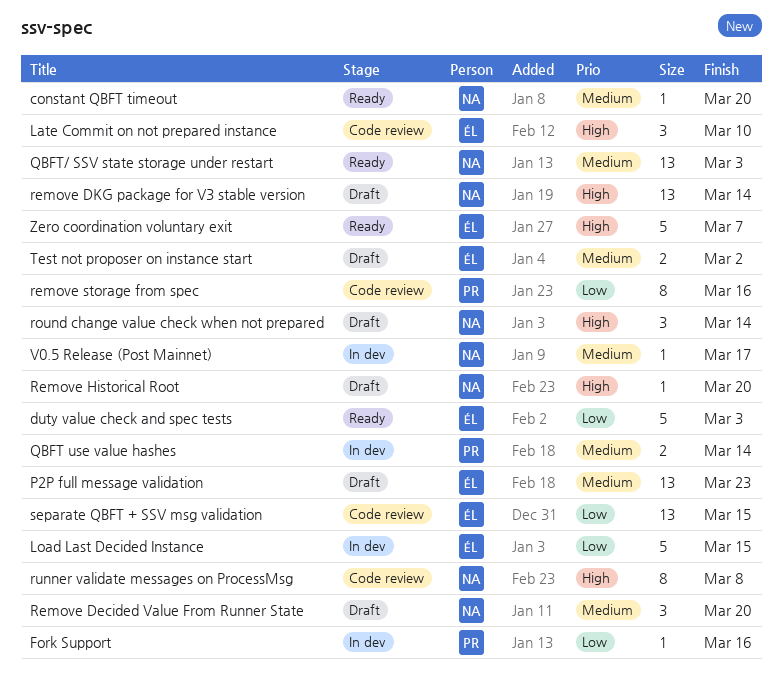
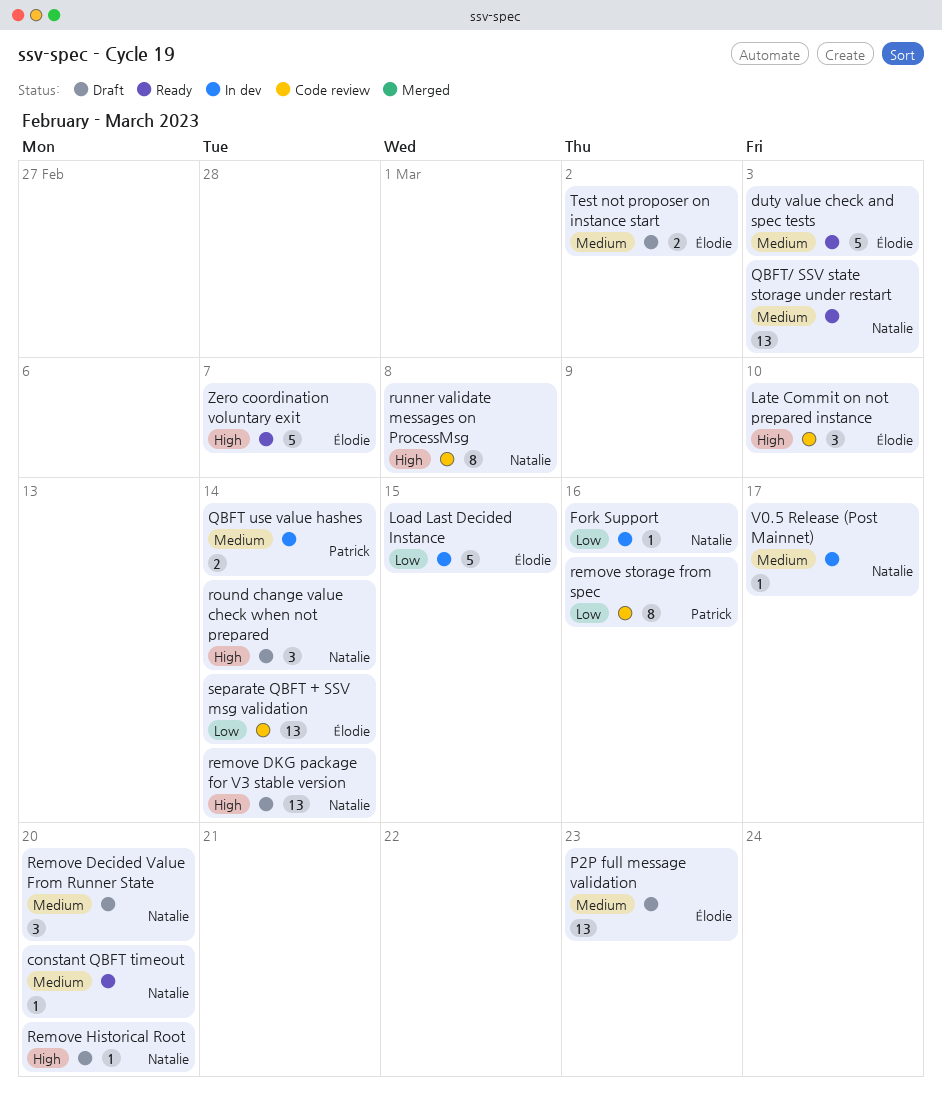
duty value check and spec tests, priority: Low -> Medium
Fork Support, owner: Patrick -> Natalie
separate QBFT + SSV msg validation, due: Mar 15 -> Mar 14

